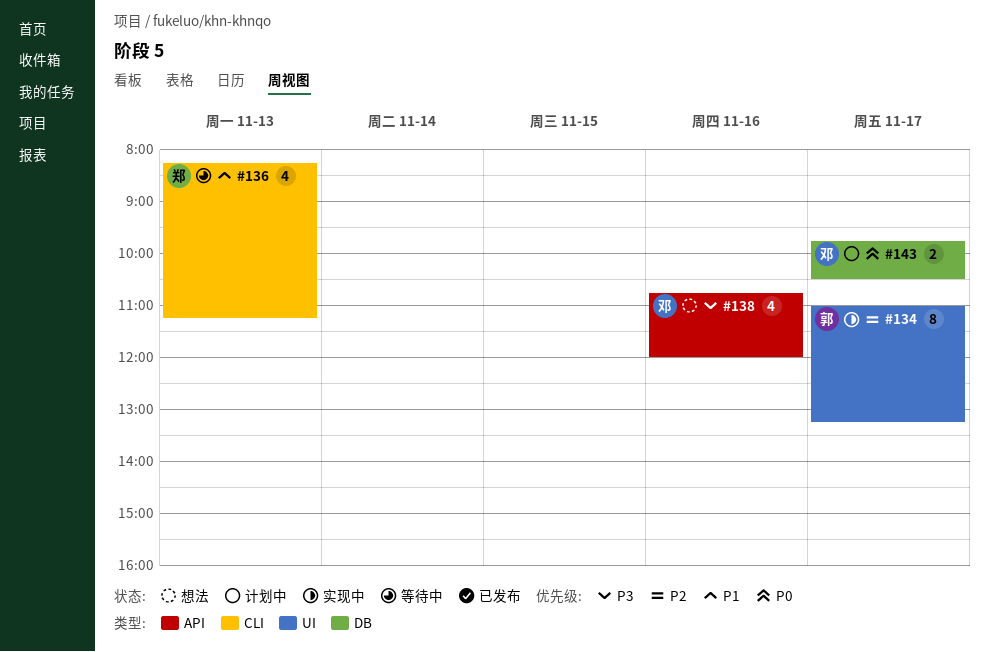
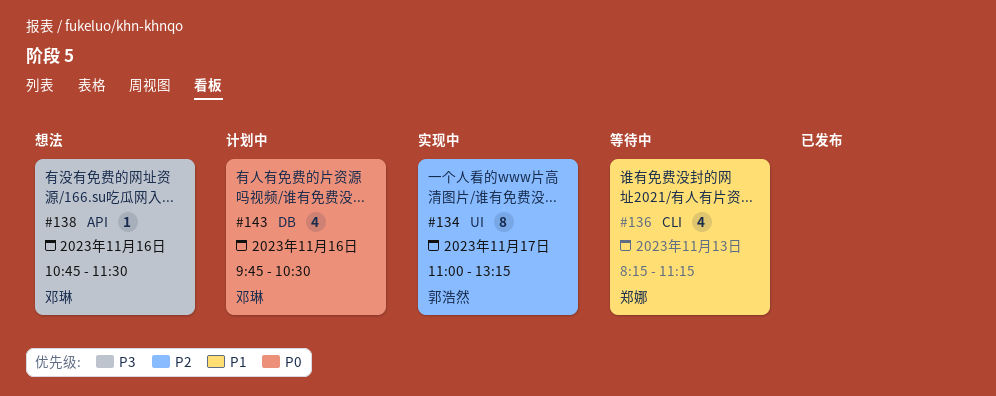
#138, estimate: 4 -> 1
#138, ends: 12:00 -> 11:30
#143, estimate: 2 -> 4
#143, day: Nov 17 -> Nov 16

